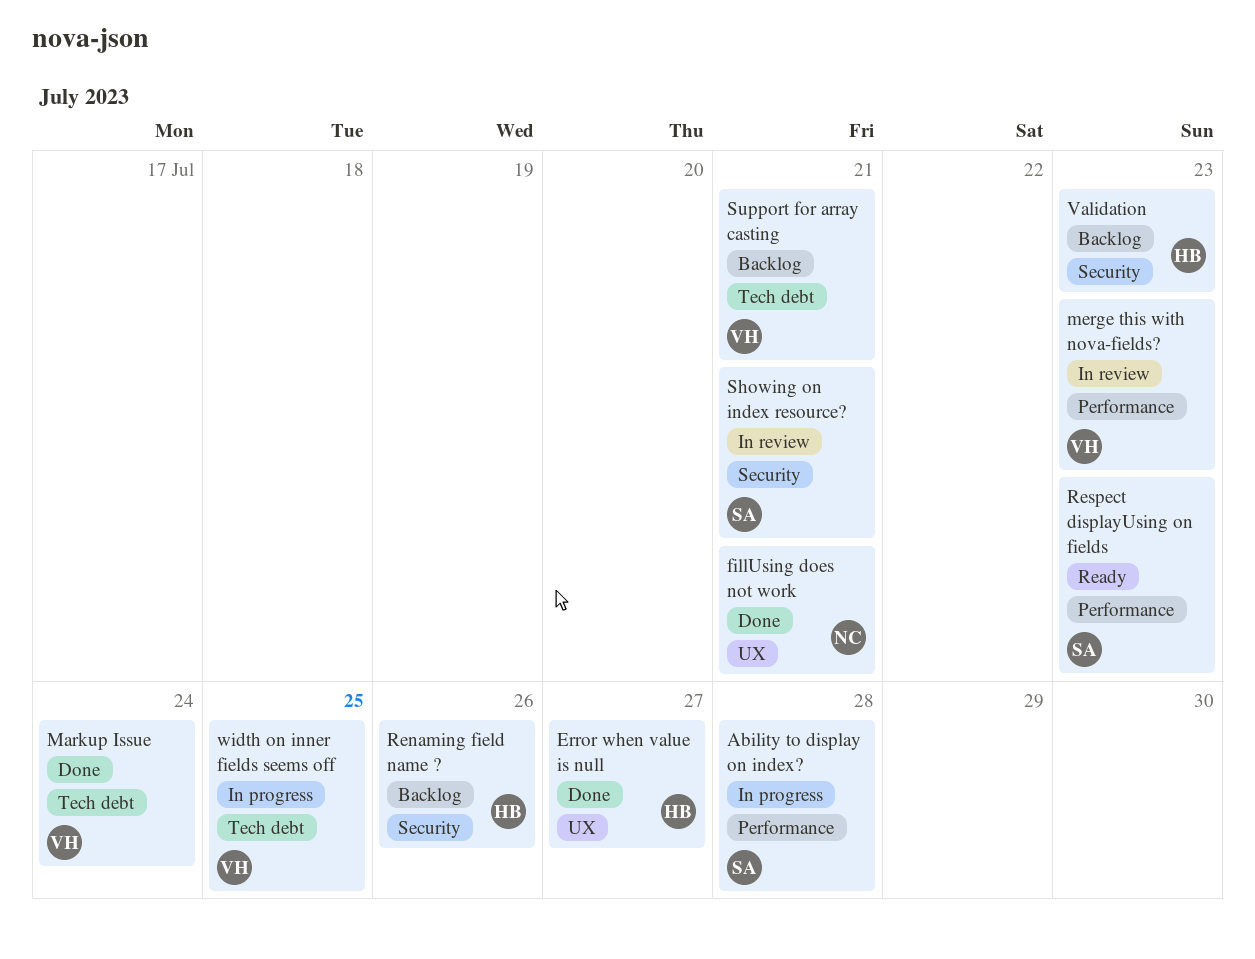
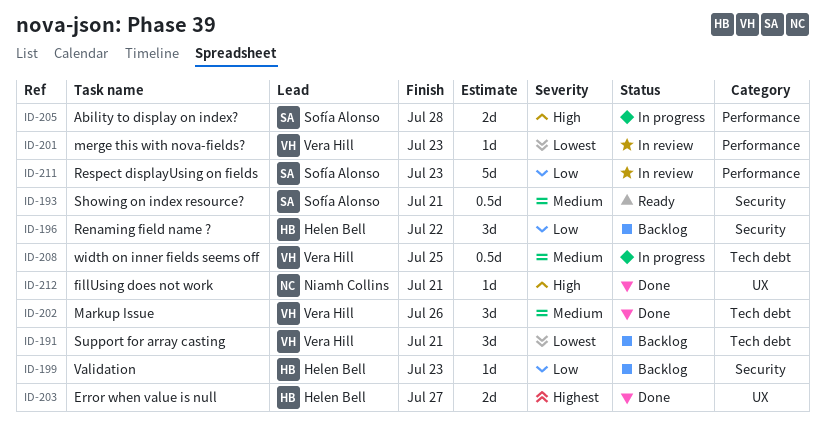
Markup Issue, due: Jul 24 -> Jul 26
Renaming field name ?, due: Jul 26 -> Jul 22
Respect displayUsing on fields, status: Ready -> In review
Showing on index resource?, status: In review -> Ready

